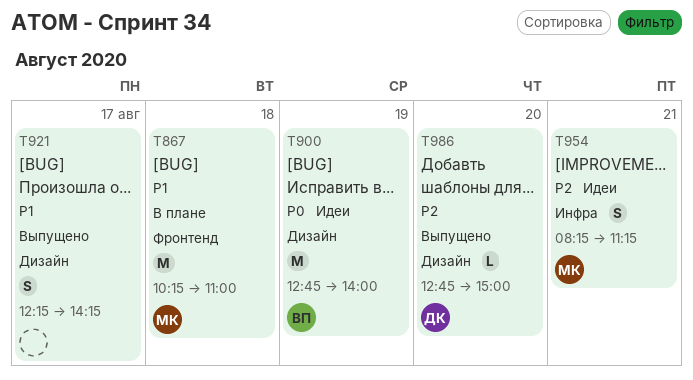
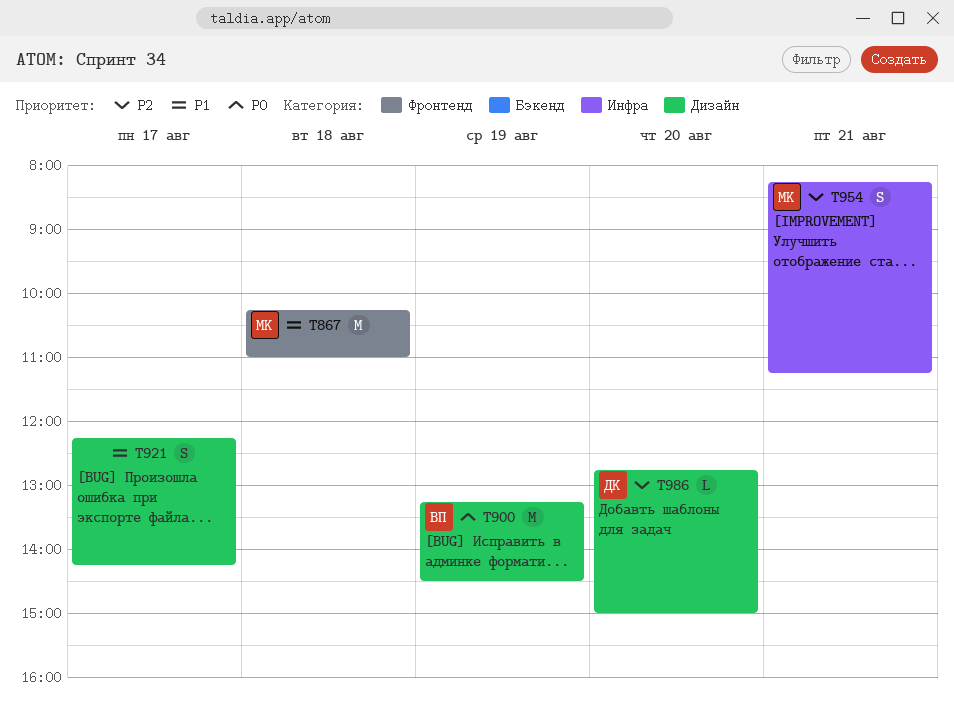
T900, begins: 12:45 -> 13:15
T900, ends: 14:00 -> 14:30

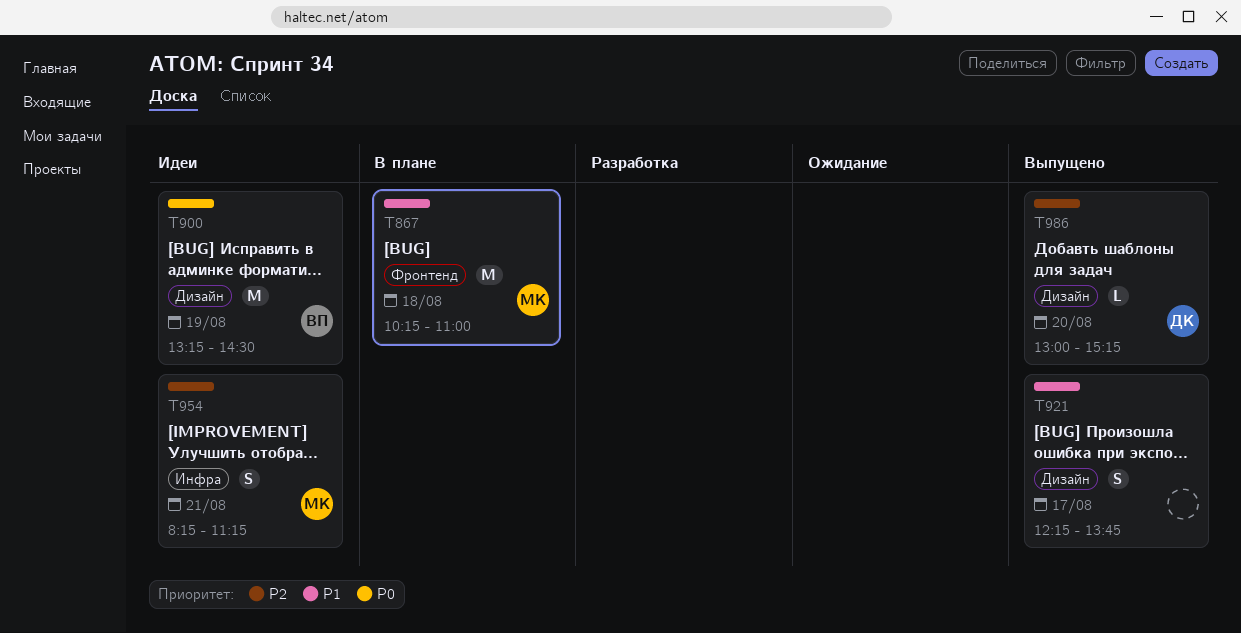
T921, ends: 14:15 -> 13:45
T986, begins: 12:45 -> 13:00
T986, ends: 15:00 -> 15:15

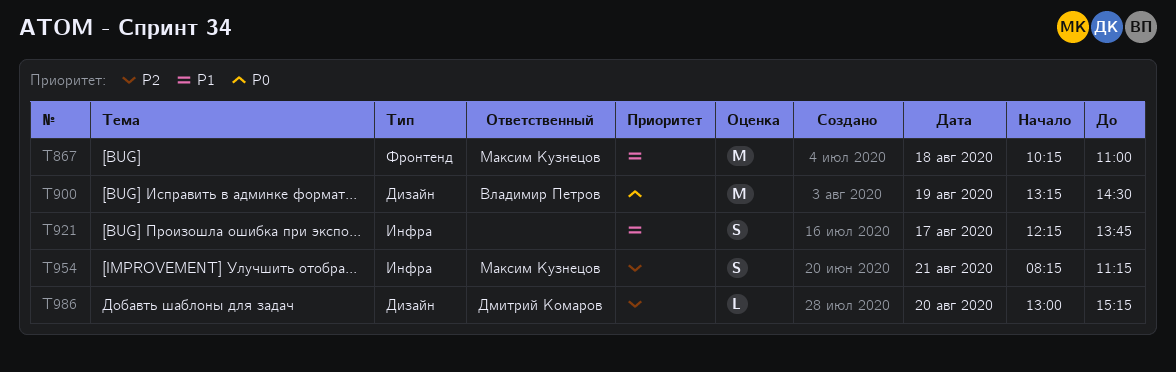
T921, label: Дизайн -> Инфра

